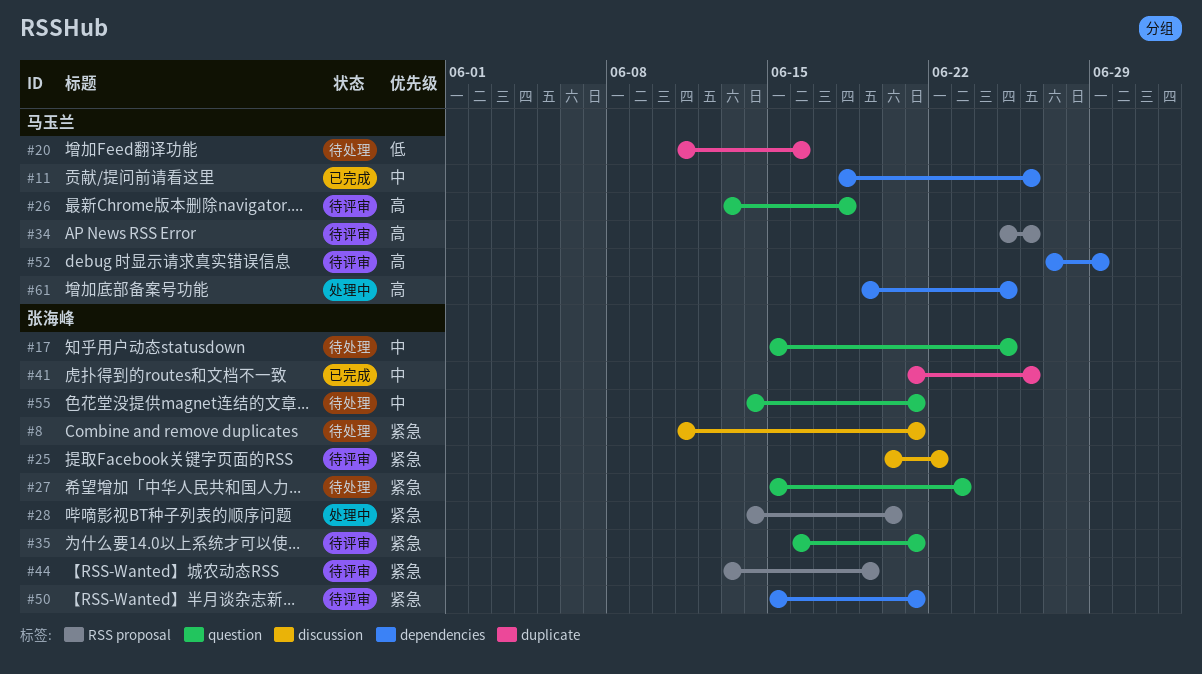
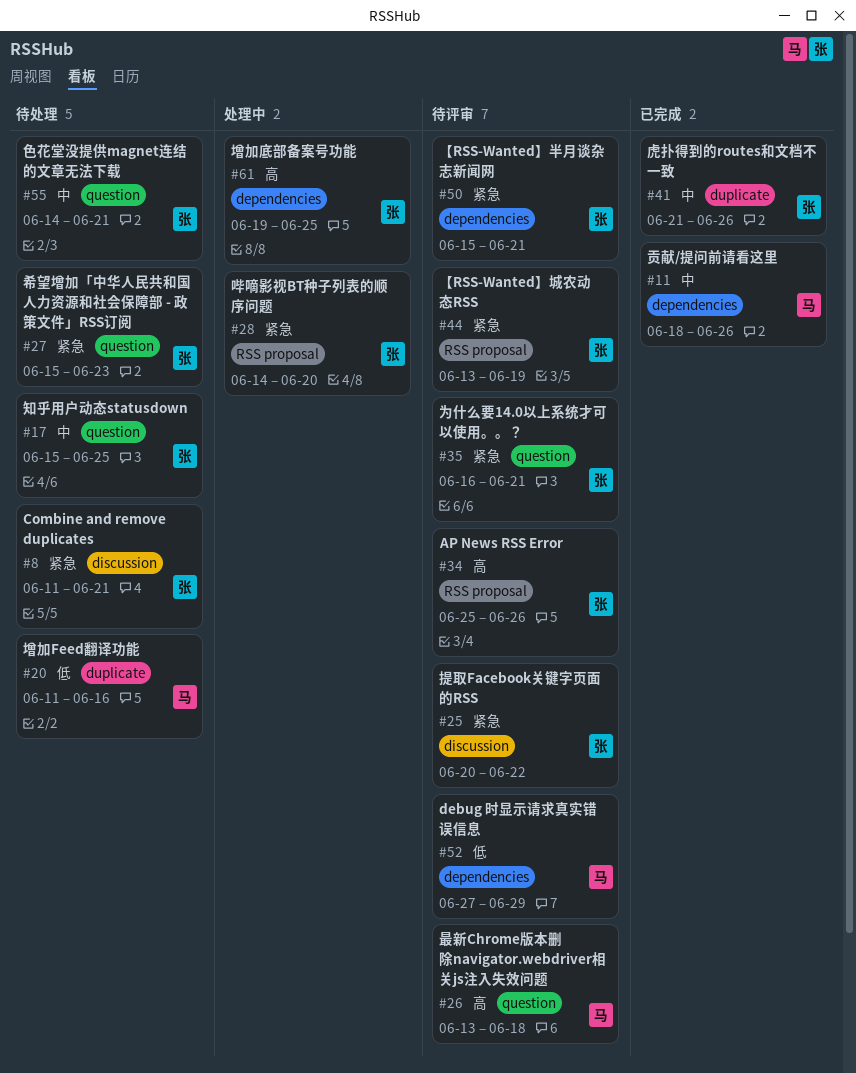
#34, owner: 马玉兰 -> 张海峰
#52, priority: 高 -> 低
#61, owner: 马玉兰 -> 张海峰

